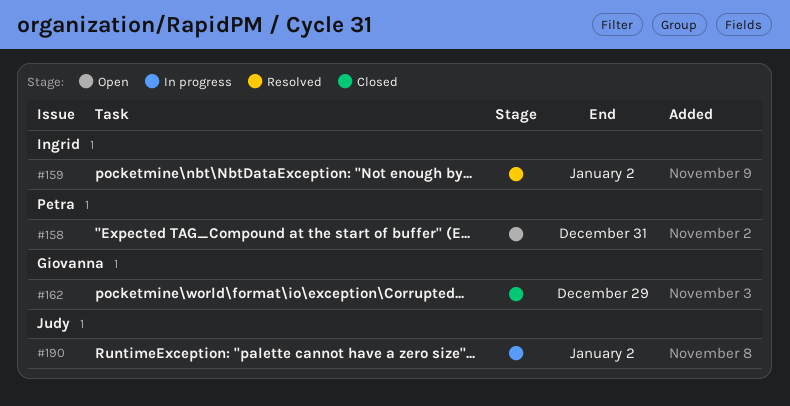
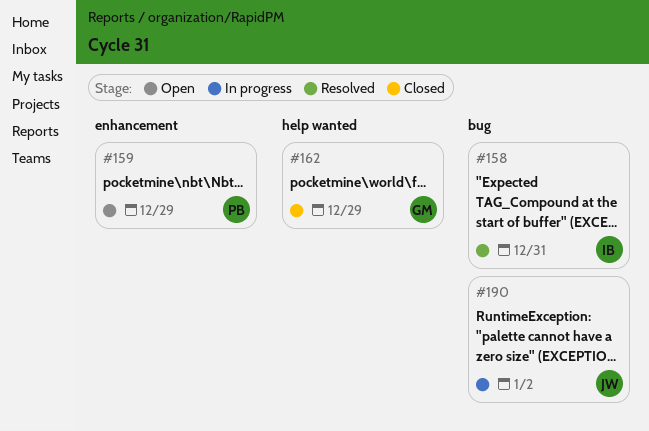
#158, status: Open -> Resolved
#158, owner: Petra -> Ingrid
#159, status: Resolved -> Open
#159, owner: Ingrid -> Petra
#159, due: Jan 2 -> Dec 29

